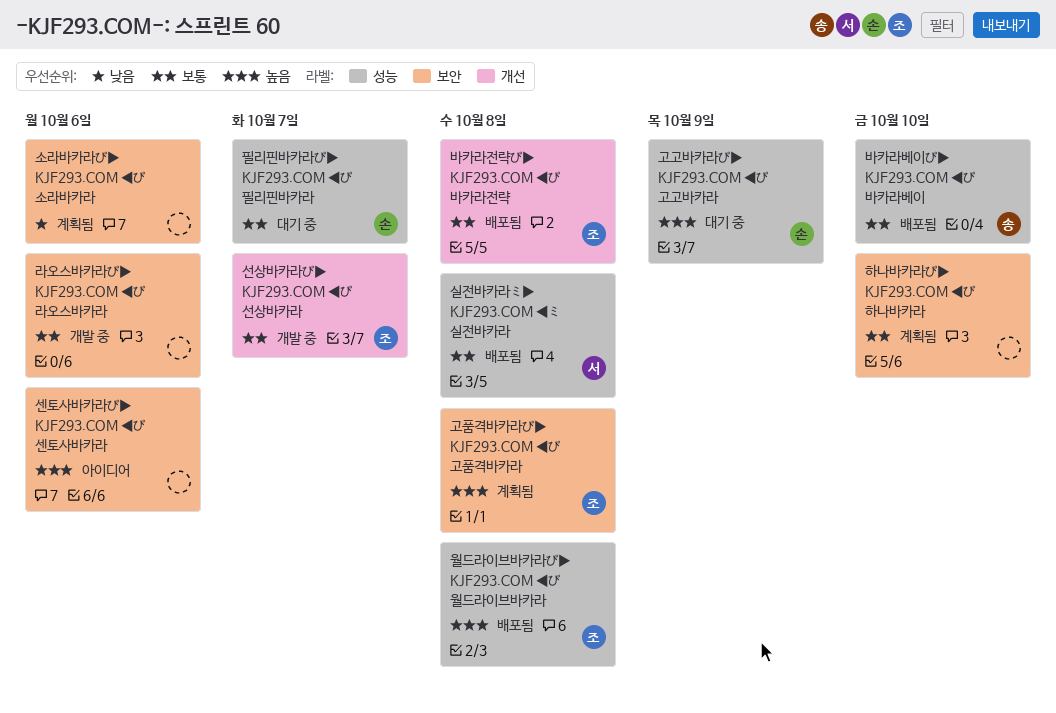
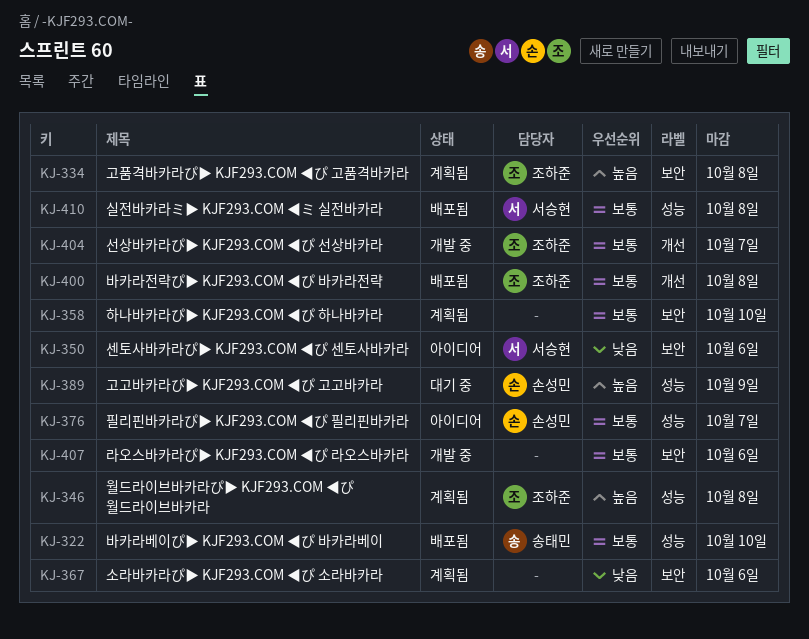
센토사바카라ぴ▶ KJF293.COM ◀ぴ 센토사바카라, owner: none -> 서승현
센토사바카라ぴ▶ KJF293.COM ◀ぴ 센토사바카라, priority: 높음 -> 낮음
월드라이브바카라ぴ▶ KJF293.COM ◀ぴ 월드라이브바카라, status: 배포됨 -> 계획됨
필리핀바카라ぴ▶ KJF293.COM ◀ぴ 필리핀바카라, status: 대기 중 -> 아이디어

